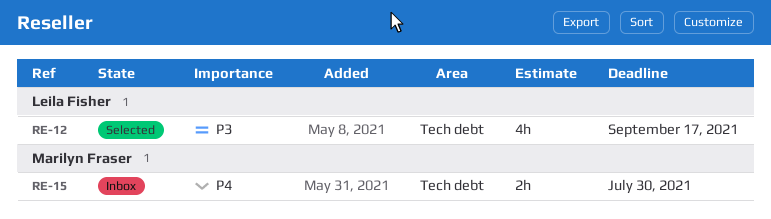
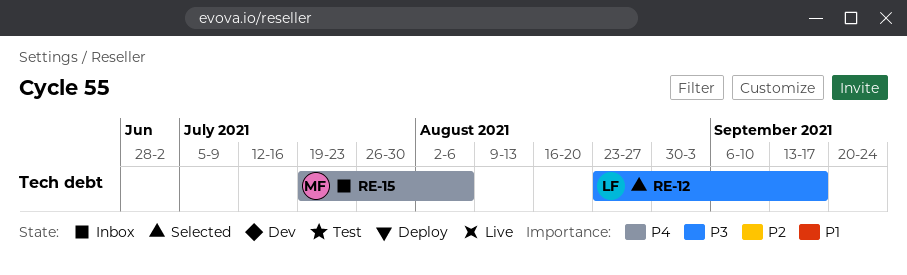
RE-15, due: Jul 30 -> Aug 6

